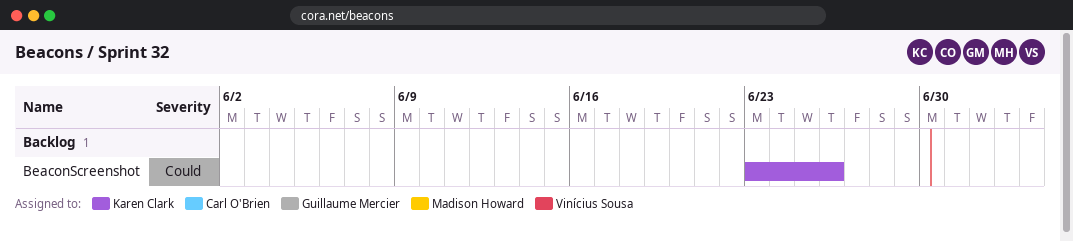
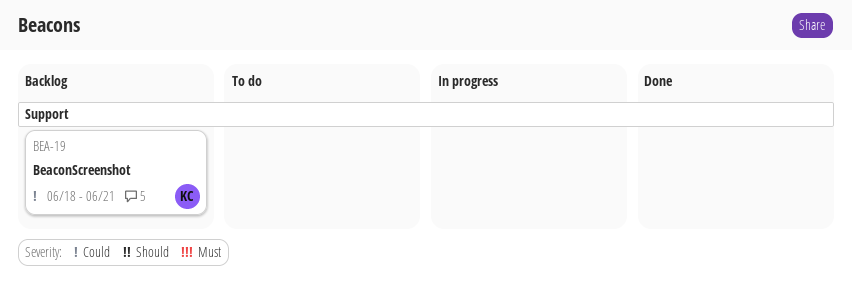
BeaconScreenshot, start: Jun 23 -> Jun 18
BeaconScreenshot, due: Jun 26 -> Jun 21

